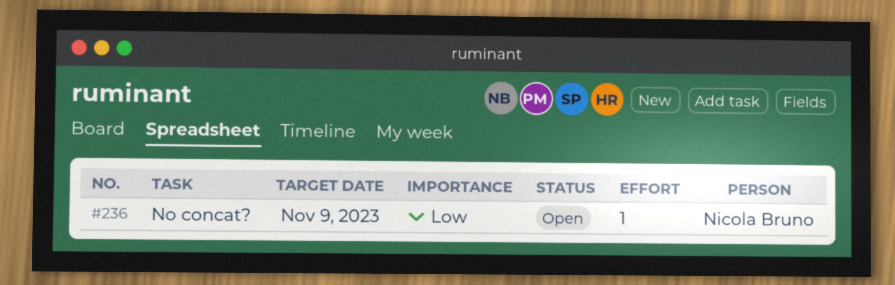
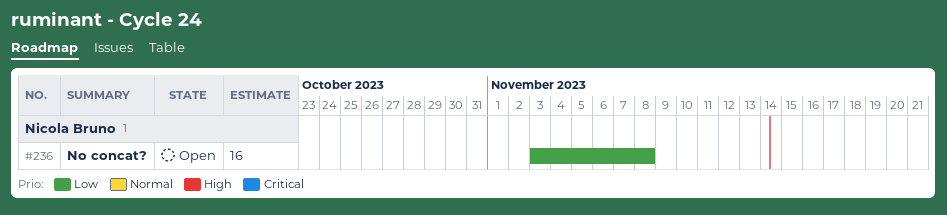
#236, estimate: 1 -> 16
#236, due: Nov 9 -> Nov 8

